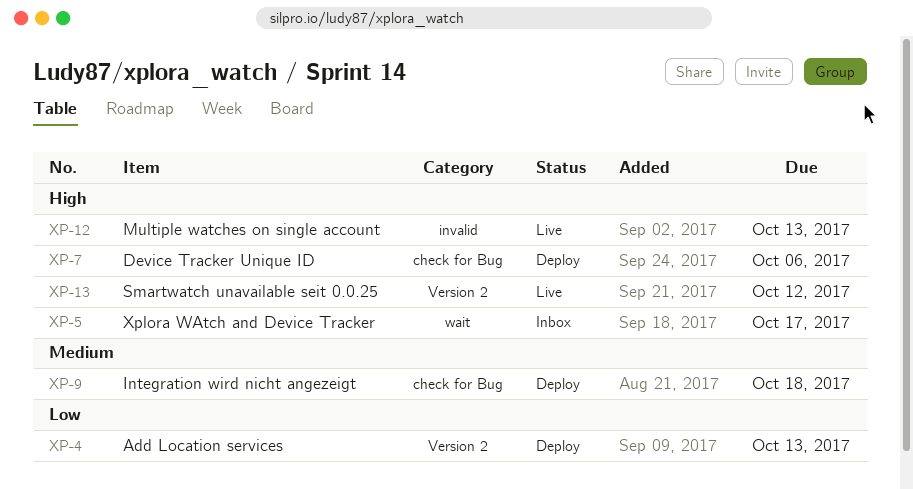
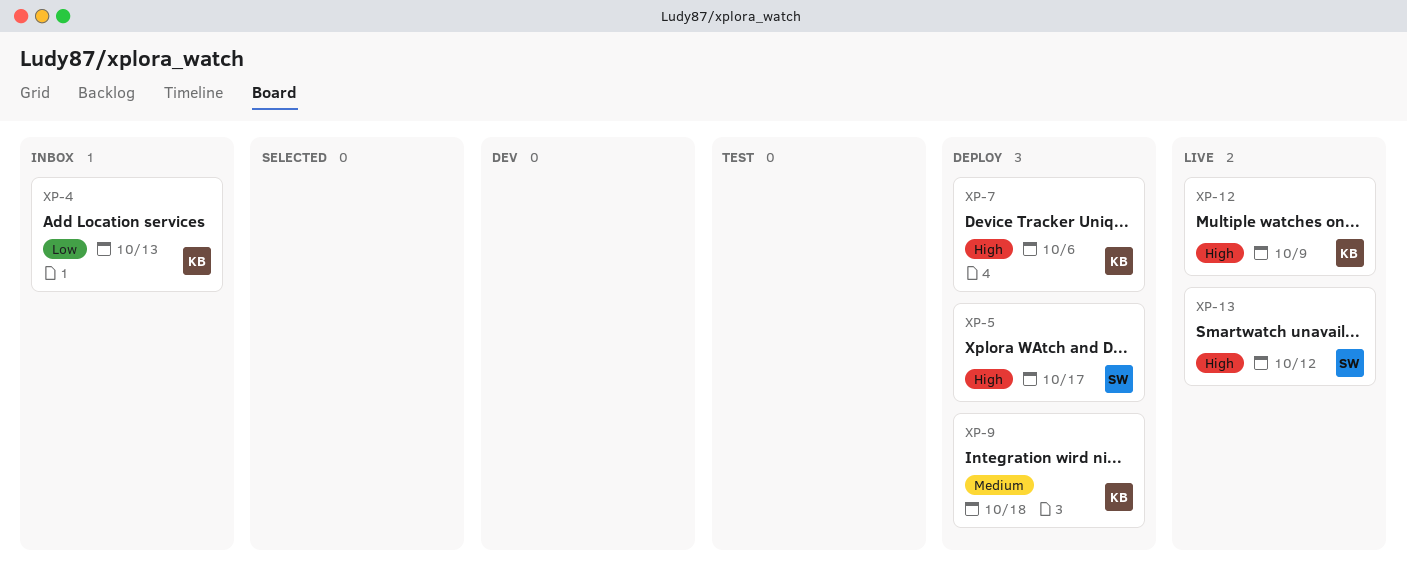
XP-4, status: Deploy -> Inbox
XP-5, status: Inbox -> Deploy
XP-12, due: Oct 13 -> Oct 9

